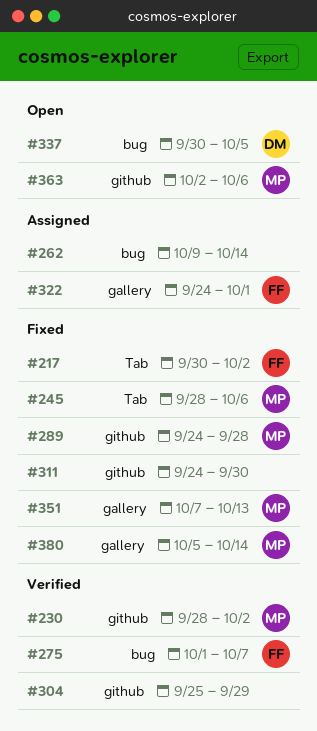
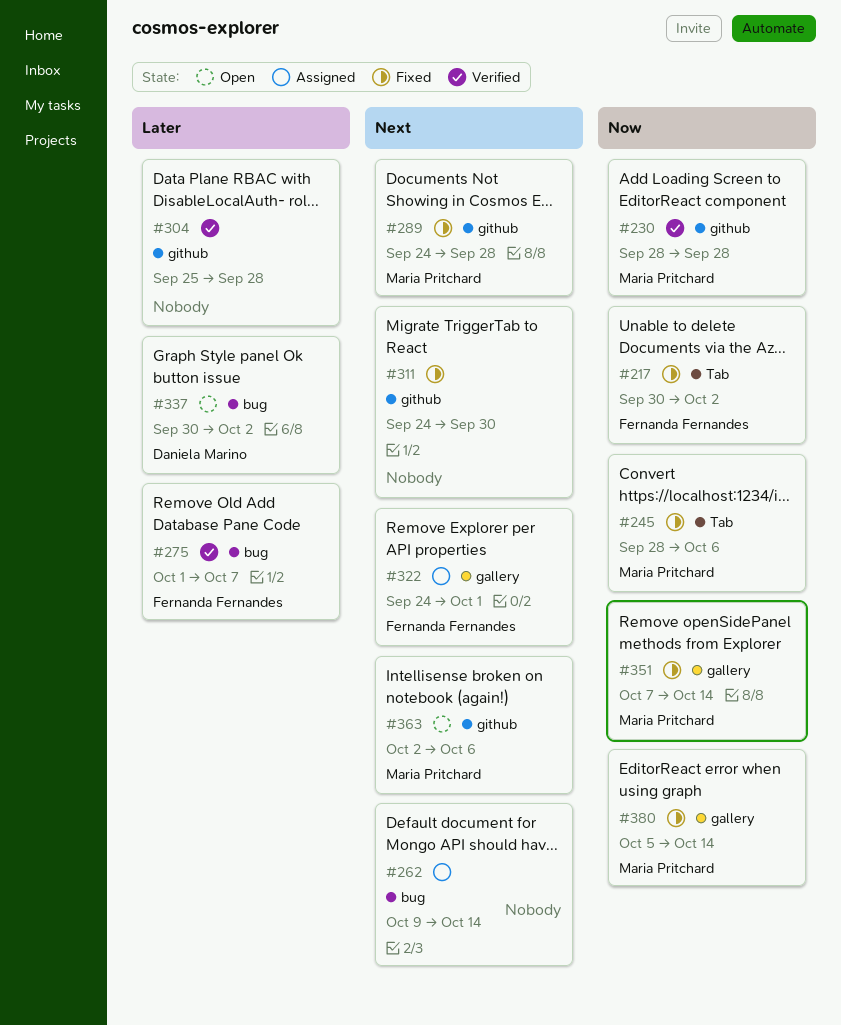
#230, due: Oct 2 -> Sep 28
#304, due: Sep 29 -> Sep 28
#337, due: Oct 5 -> Oct 2
#351, due: Oct 13 -> Oct 14

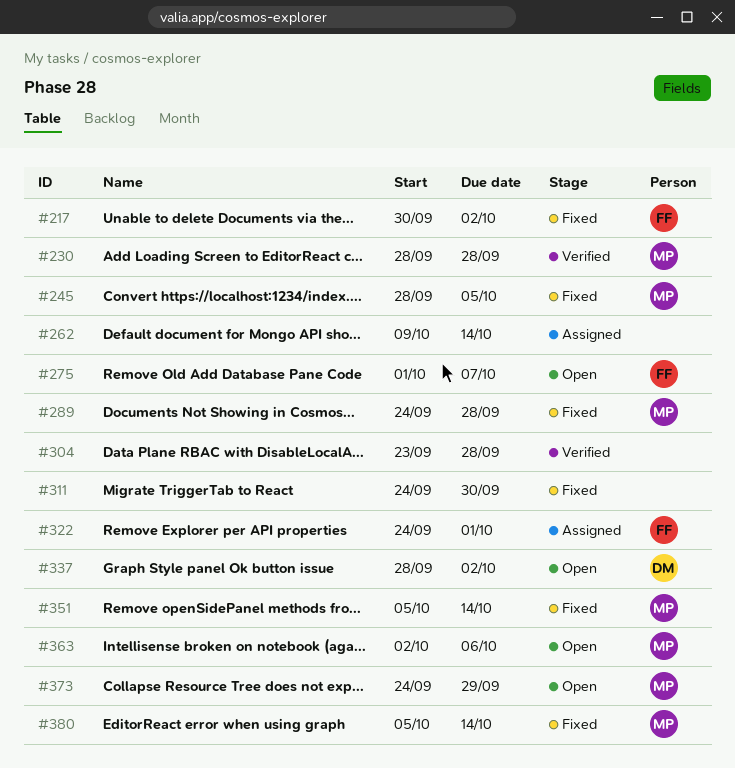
#245, due: Oct 6 -> Oct 5
#275, status: Verified -> Open
#304, start: Sep 25 -> Sep 23
#337, start: Sep 30 -> Sep 28
#351, start: Oct 7 -> Oct 5
#373: none -> present

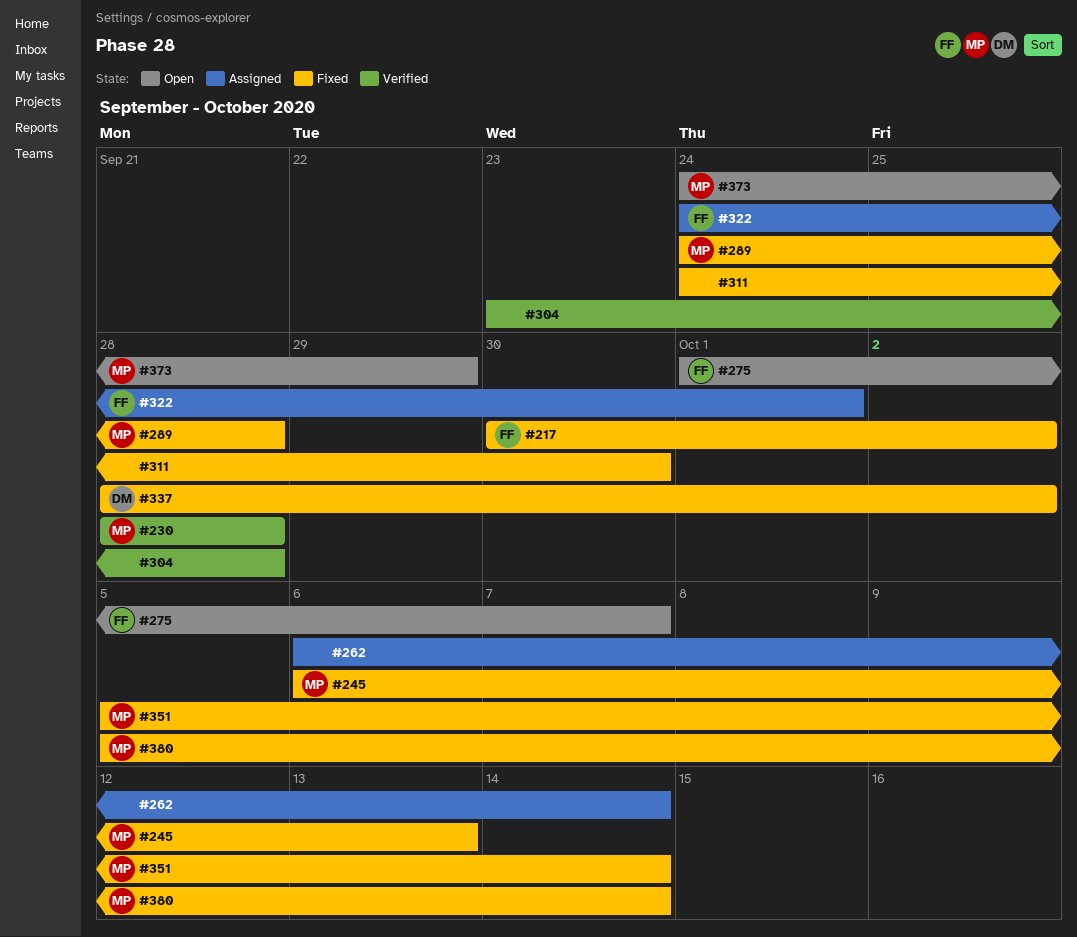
#245, start: Sep 28 -> Oct 6
#245, due: Oct 5 -> Oct 13
#262, start: Oct 9 -> Oct 6
#337, status: Open -> Fixed
#363: present -> none

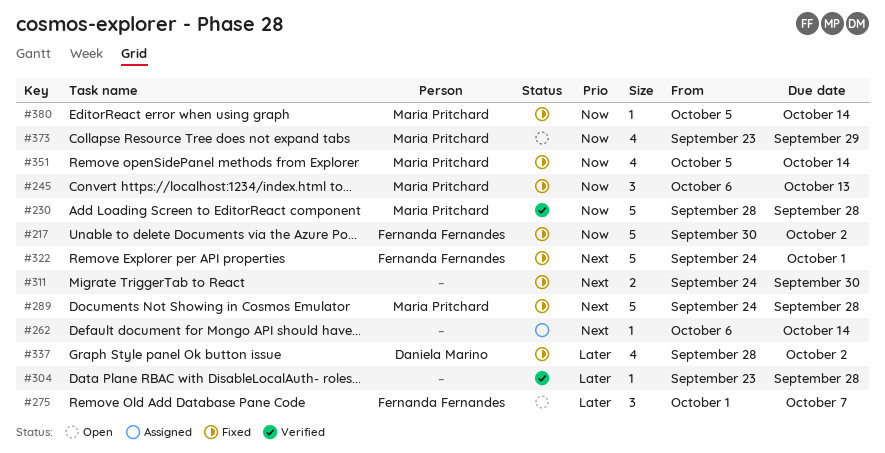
#322, status: Assigned -> Fixed
#373, start: Sep 24 -> Sep 23

